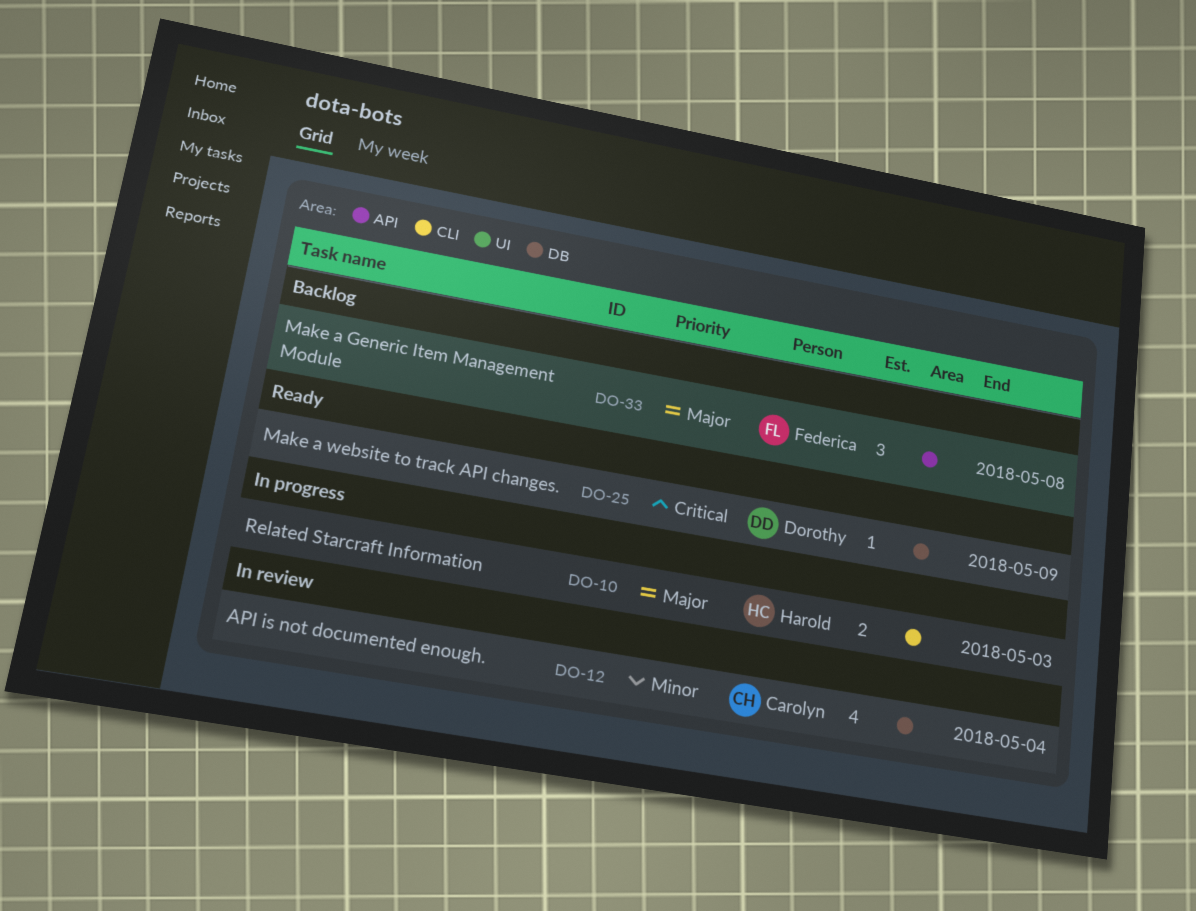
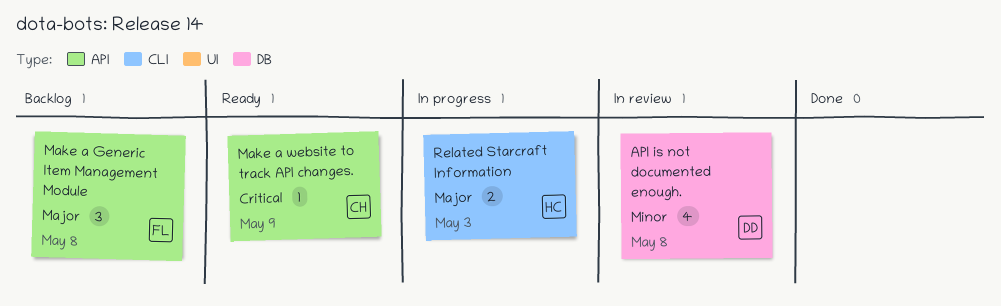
API is not documented enough., owner: Carolyn -> Dorothy
API is not documented enough., due: May 4 -> May 8
Make a website to track API changes., owner: Dorothy -> Carolyn
Make a website to track API changes., label: DB -> API

